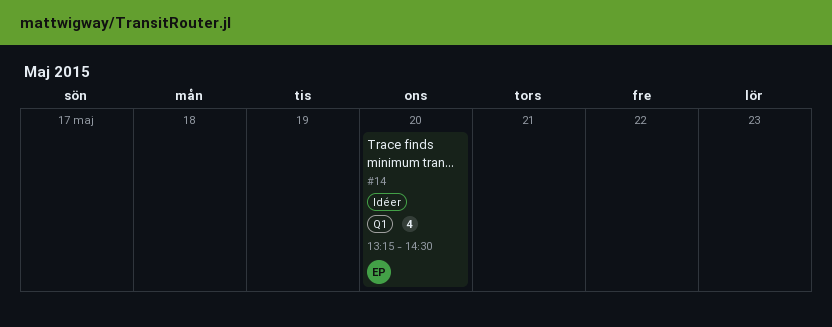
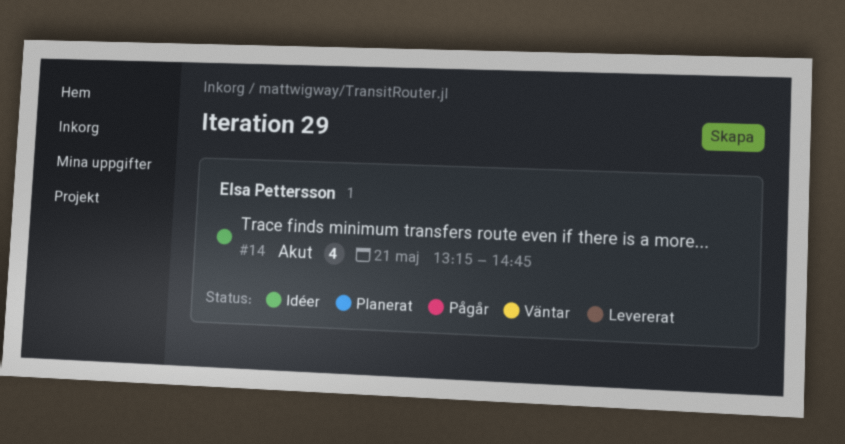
#14, day: May 20 -> May 21
#14, ends: 14:30 -> 14:45

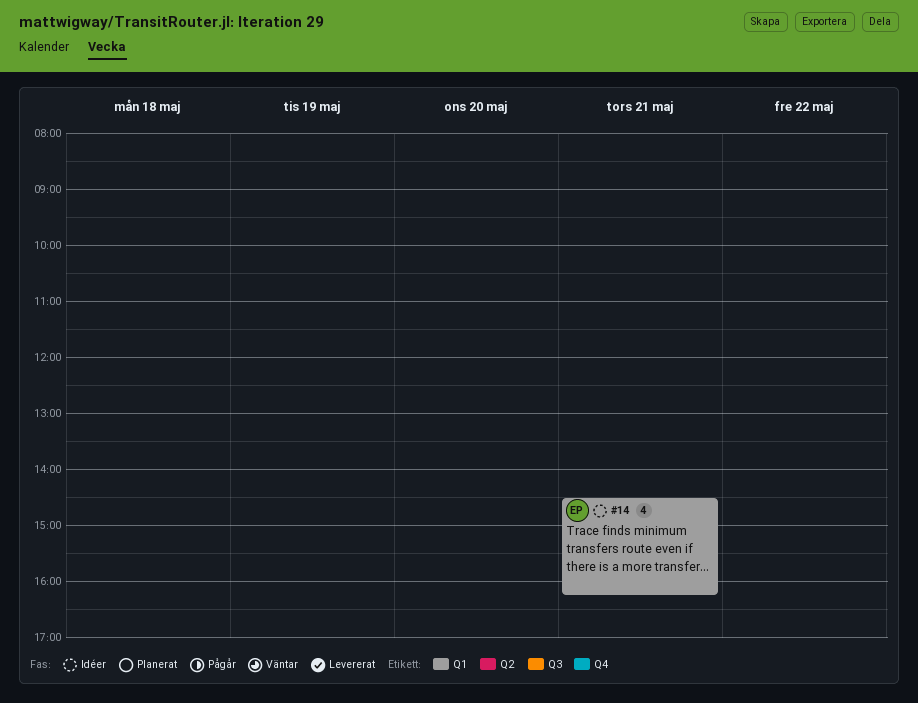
#14, begins: 13:15 -> 14:30
#14, ends: 14:45 -> 16:15

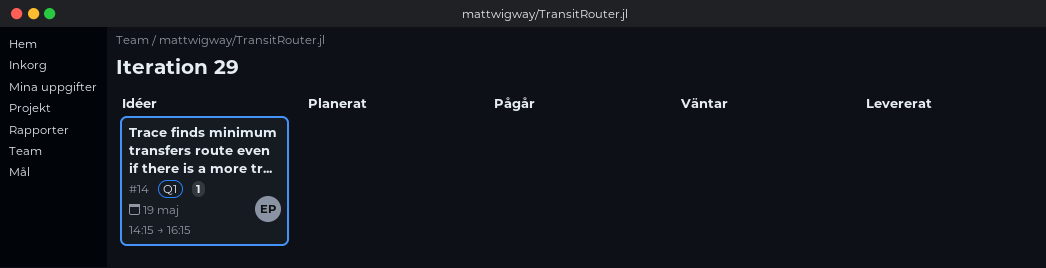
#14, estimate: 4 -> 1
#14, day: May 21 -> May 19
#14, begins: 14:30 -> 14:15

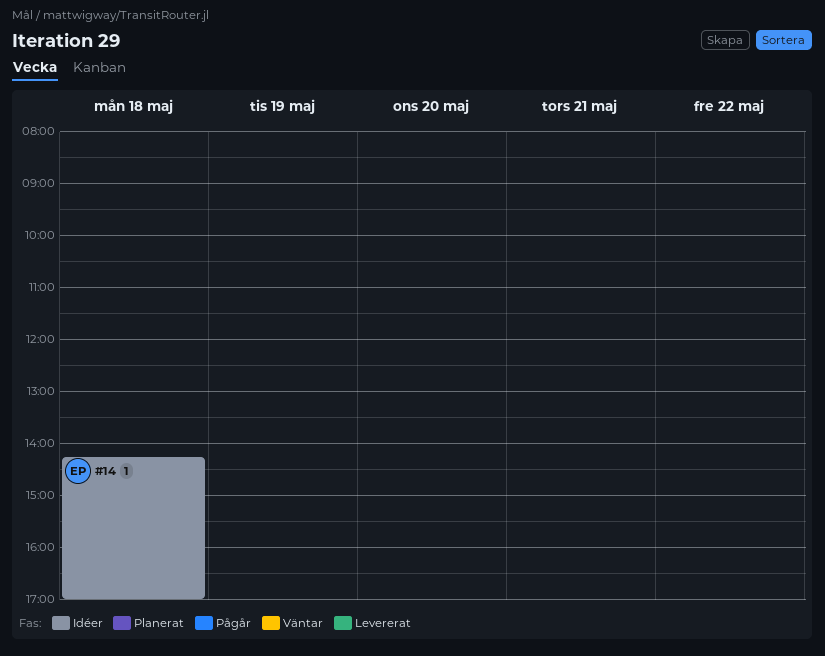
#14, day: May 19 -> May 18
#14, ends: 16:15 -> 17:00

